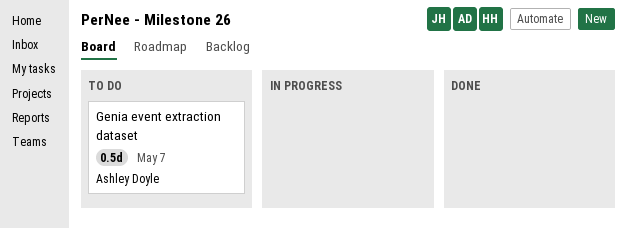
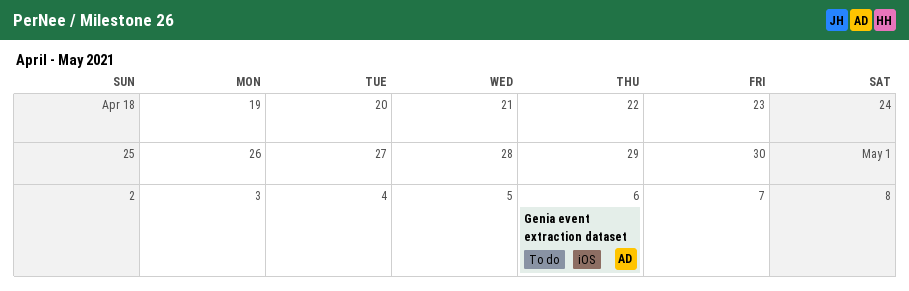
Genia event extraction dataset, due: May 7 -> May 6

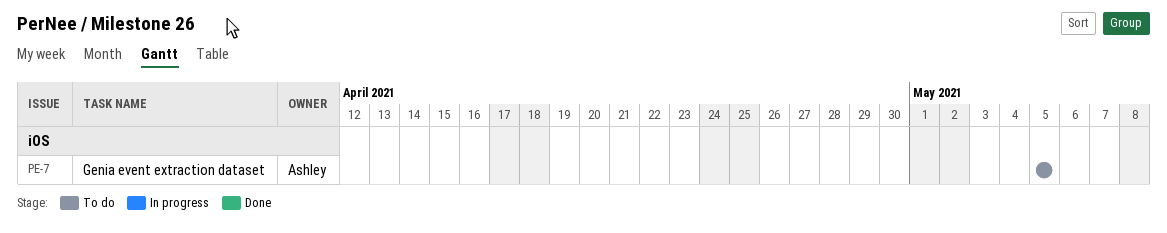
Genia event extraction dataset, due: May 6 -> May 5

